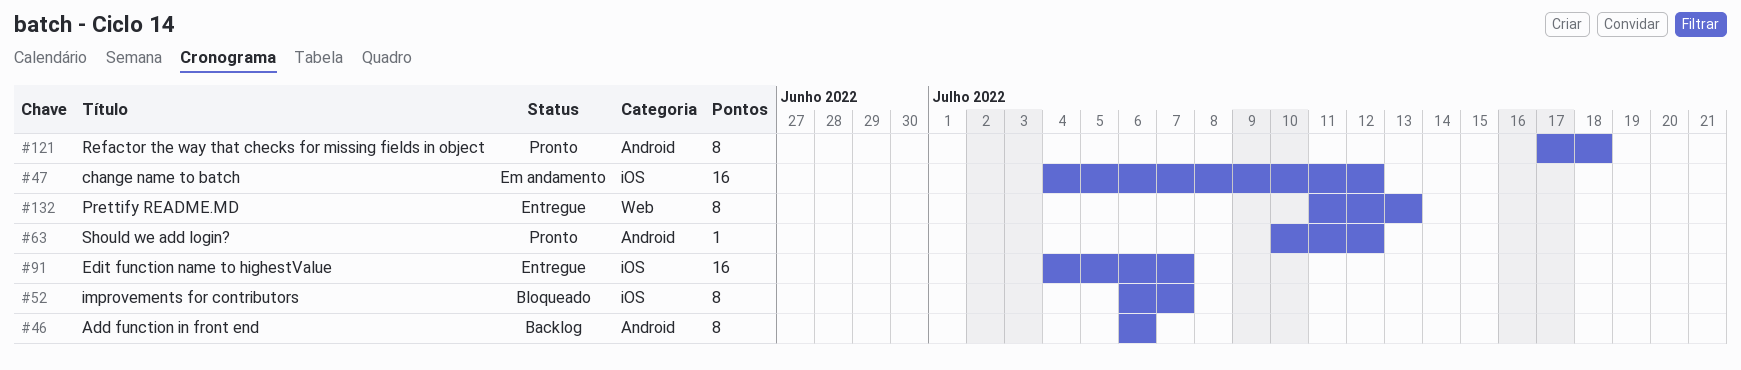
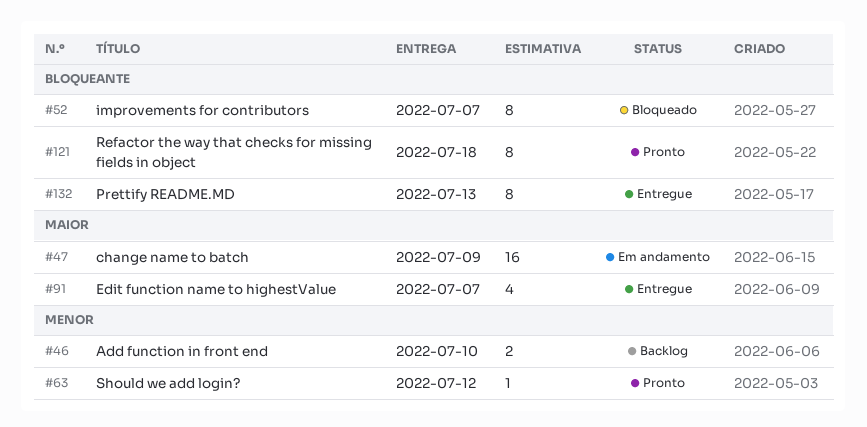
#46, estimate: 8 -> 2
#46, due: Jul 6 -> Jul 10
#47, due: Jul 12 -> Jul 9
#91, estimate: 16 -> 4

